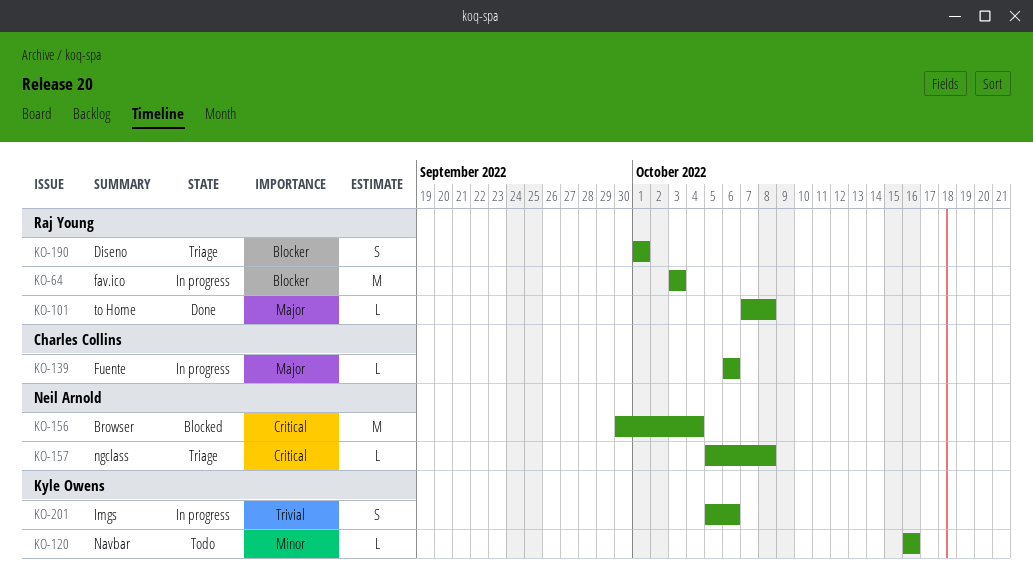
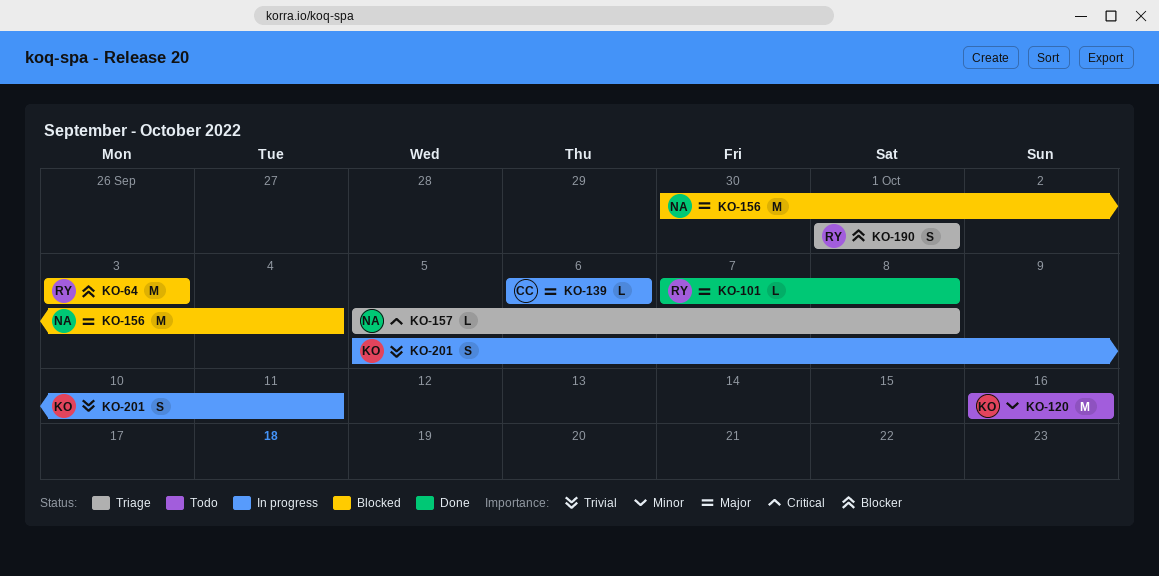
KO-64, status: In progress -> Blocked
KO-120, estimate: L -> M
KO-156, priority: Critical -> Major
KO-201, due: Oct 6 -> Oct 11

